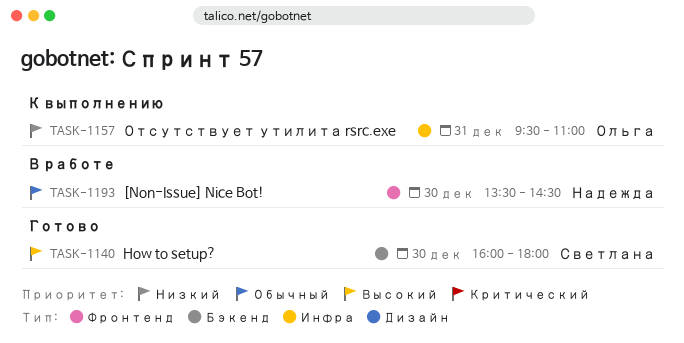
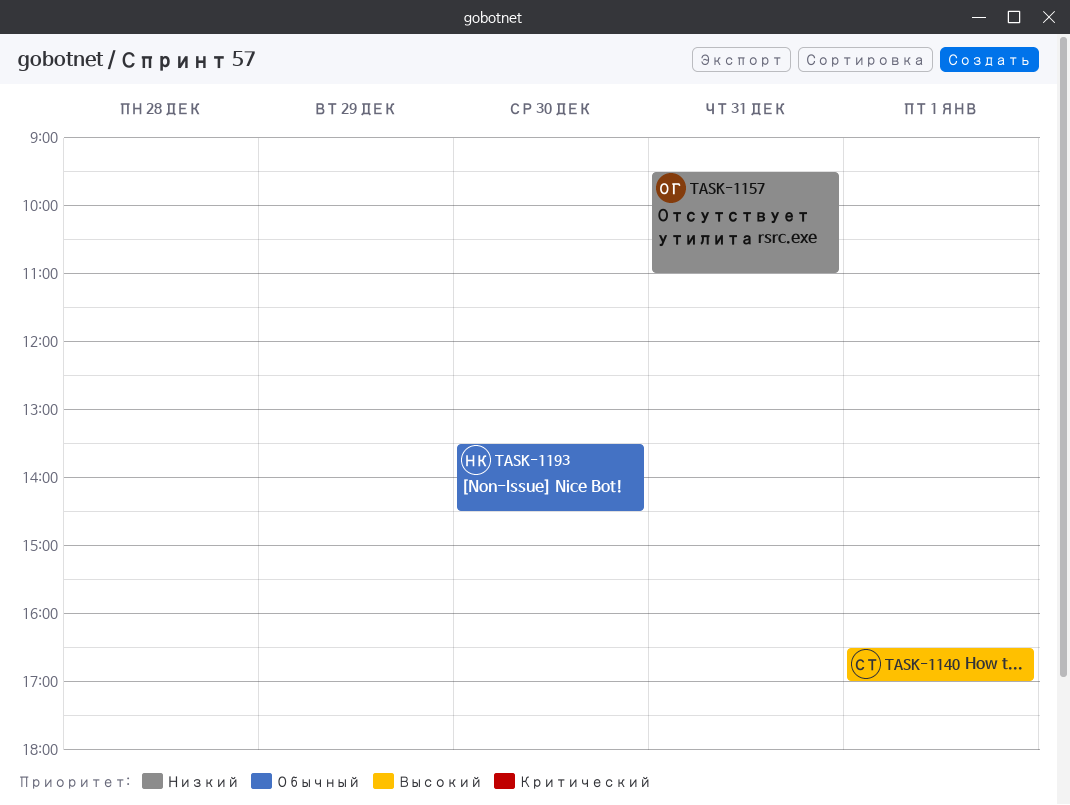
TASK-1140, day: Dec 30 -> Jan 1
TASK-1140, begins: 16:00 -> 16:30
TASK-1140, ends: 18:00 -> 17:00

